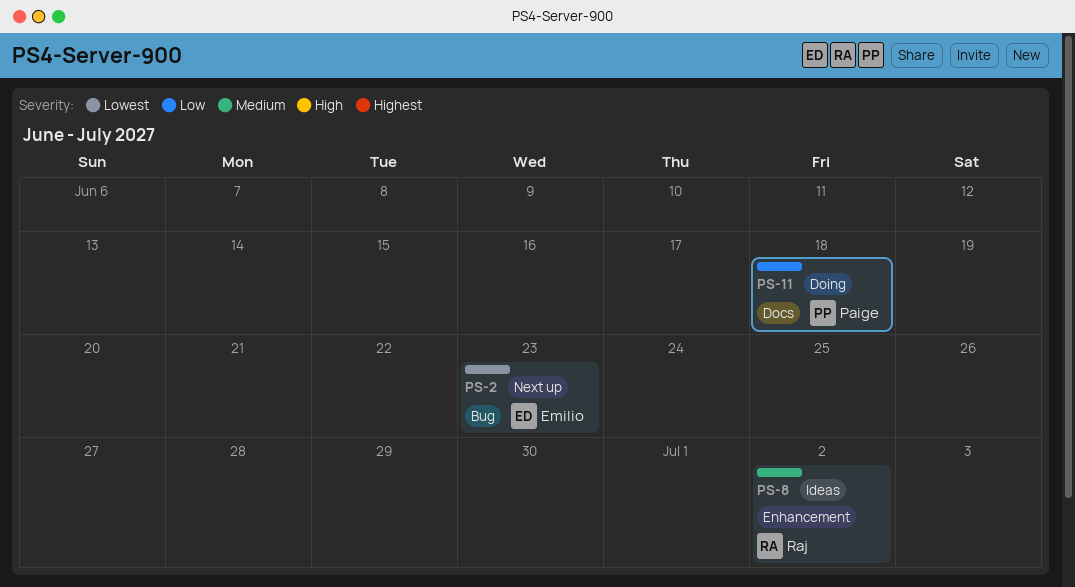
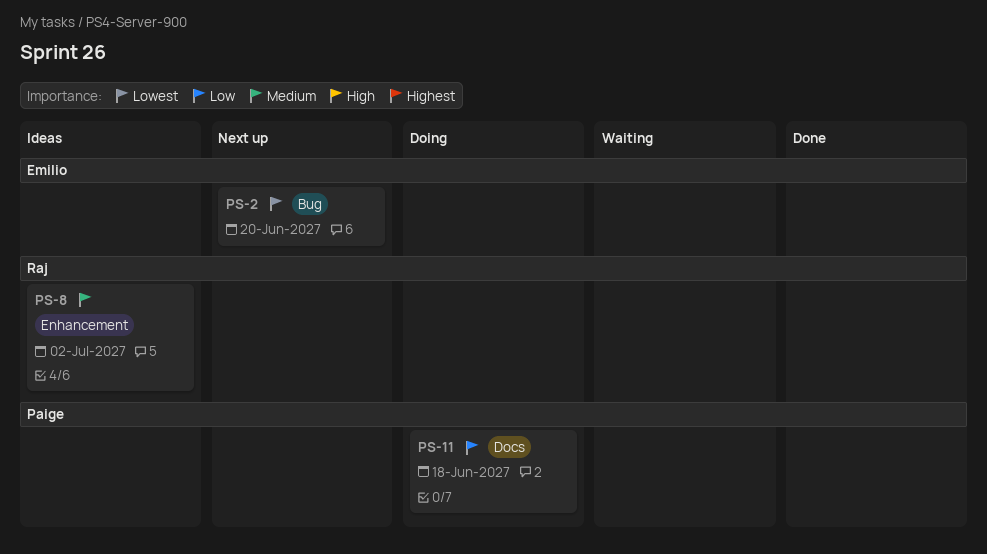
PS-2, due: Jun 23 -> Jun 20

